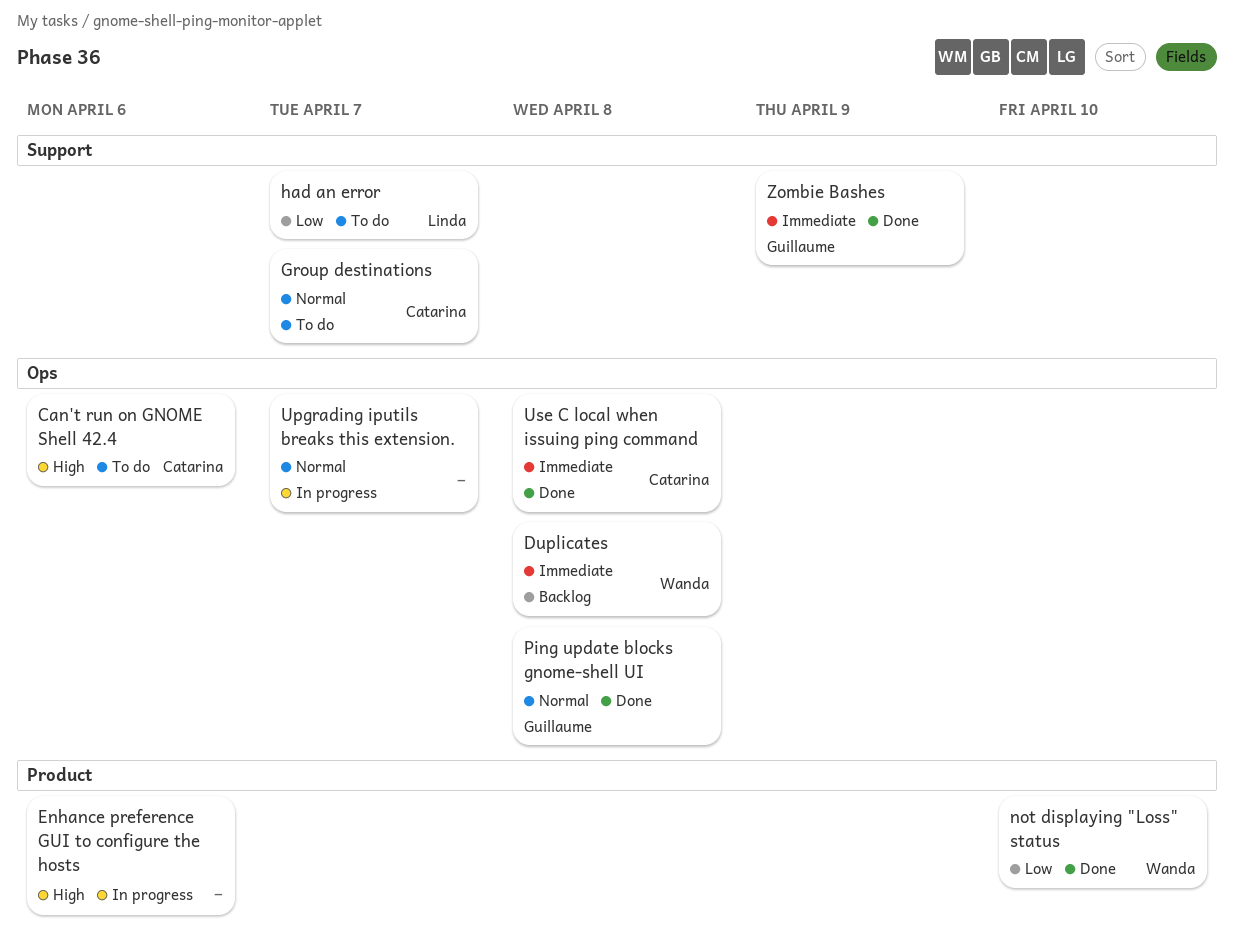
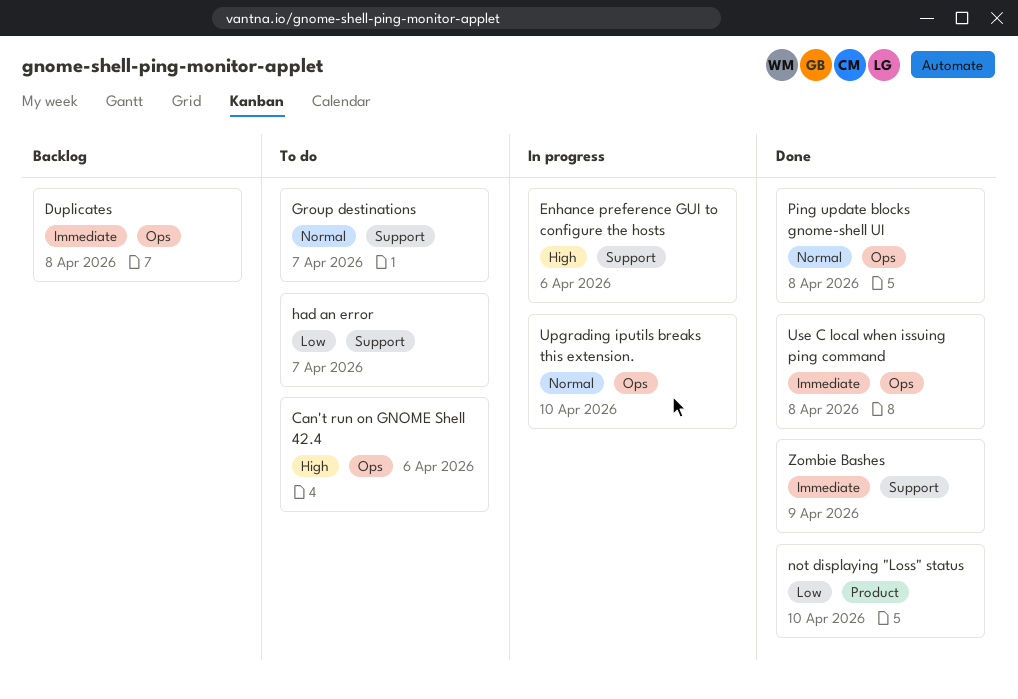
Enhance preference GUI to configure the hosts, label: Product -> Support
Upgrading iputils breaks this extension., due: Apr 7 -> Apr 10

